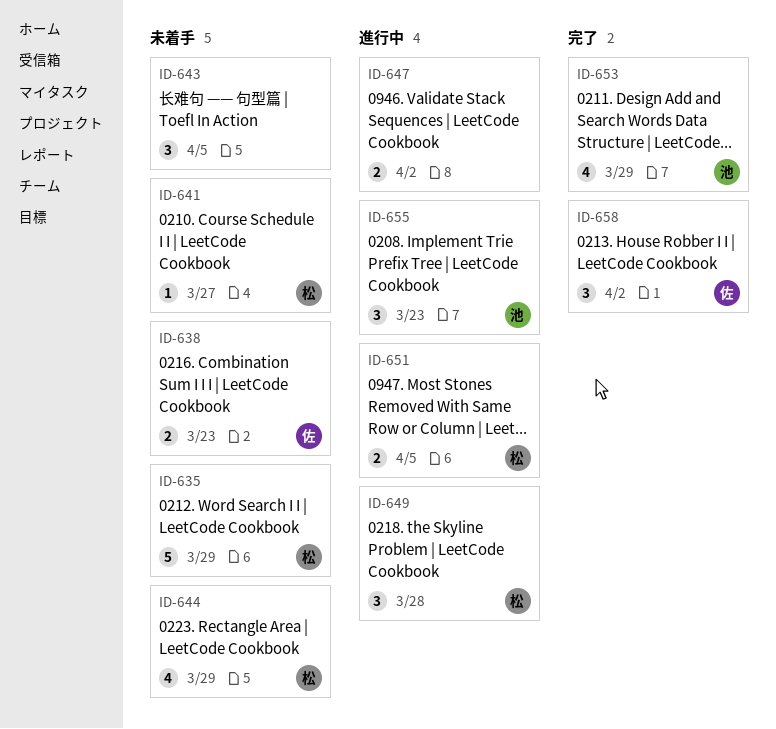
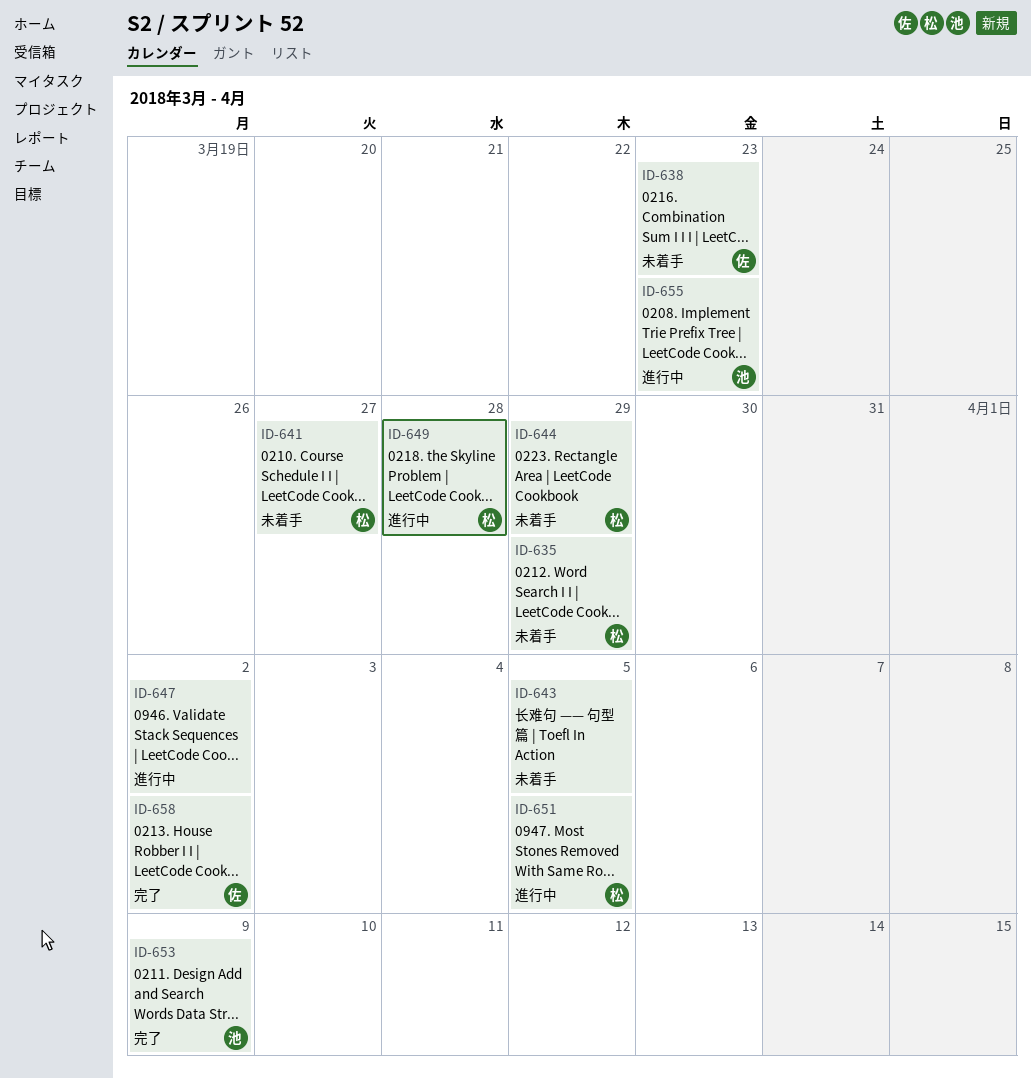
ID-653, due: Mar 29 -> Apr 9

